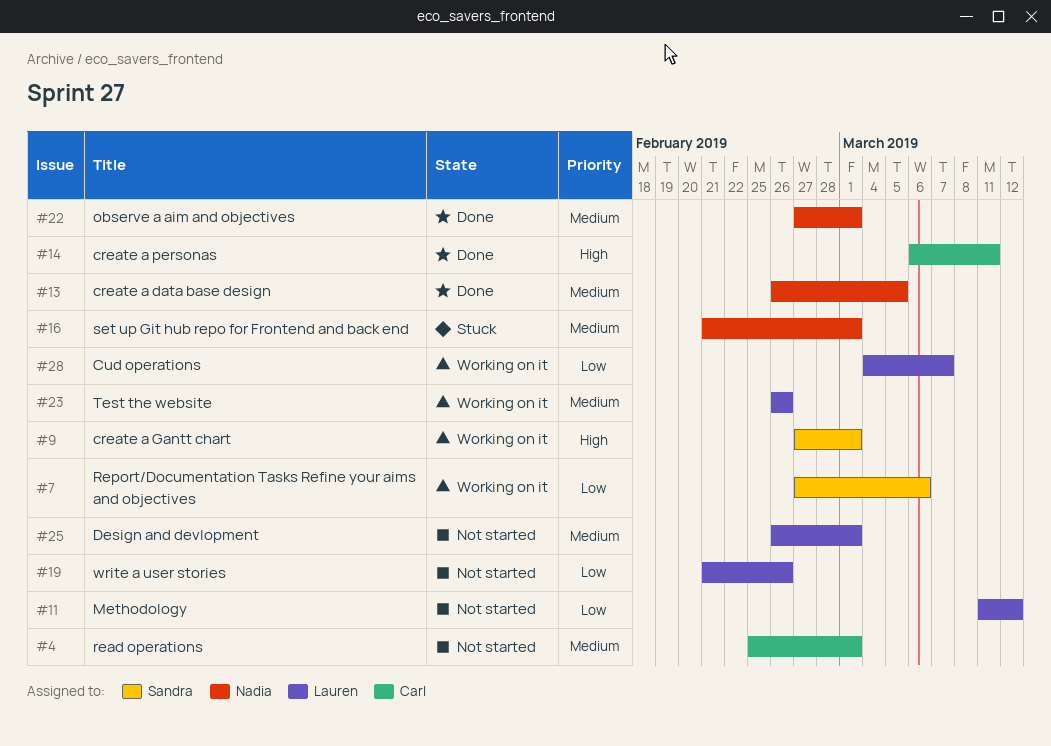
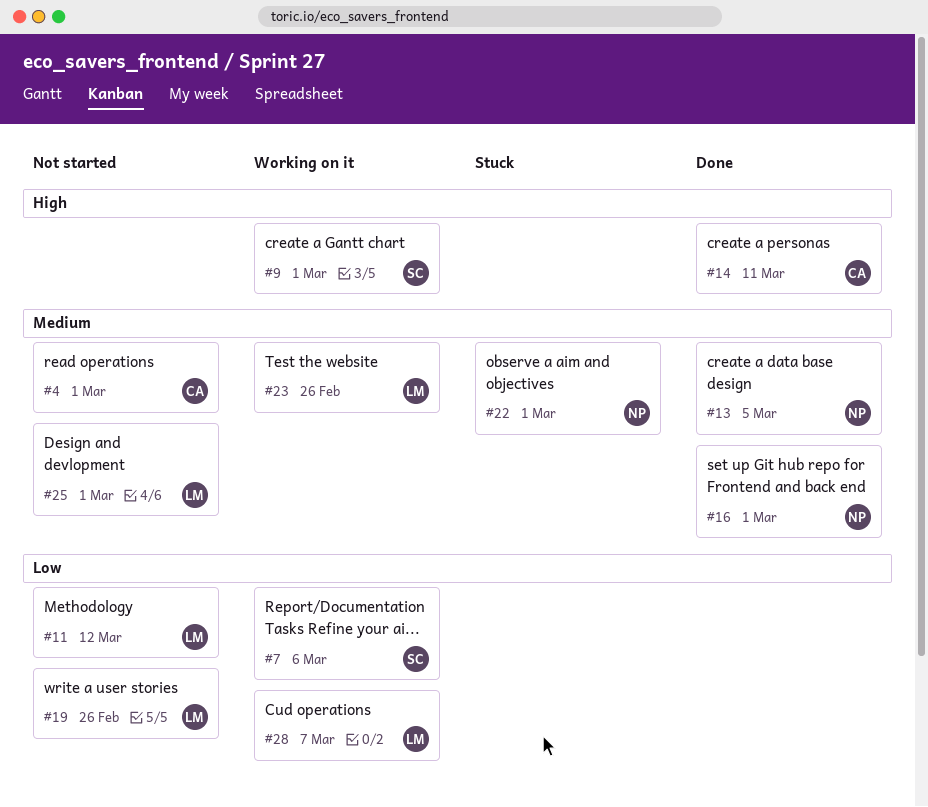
#16, status: Stuck -> Done
#22, status: Done -> Stuck

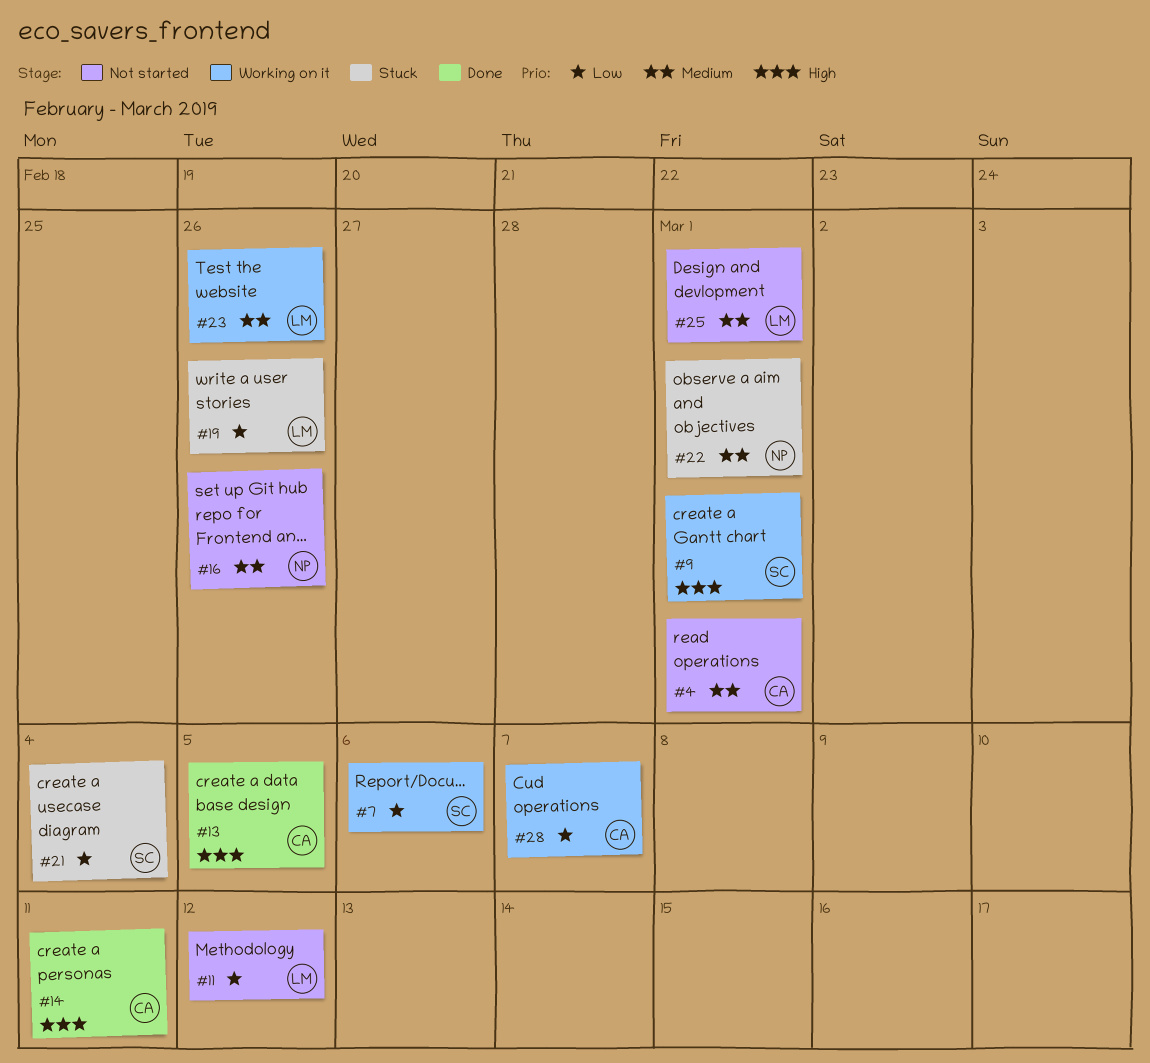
#13, owner: NP -> CA
#13, priority: Medium -> High
#16, status: Done -> Not started
#16, due: Mar 1 -> Feb 26
#19, status: Not started -> Stuck
#21: none -> present
#28, owner: LM -> CA

